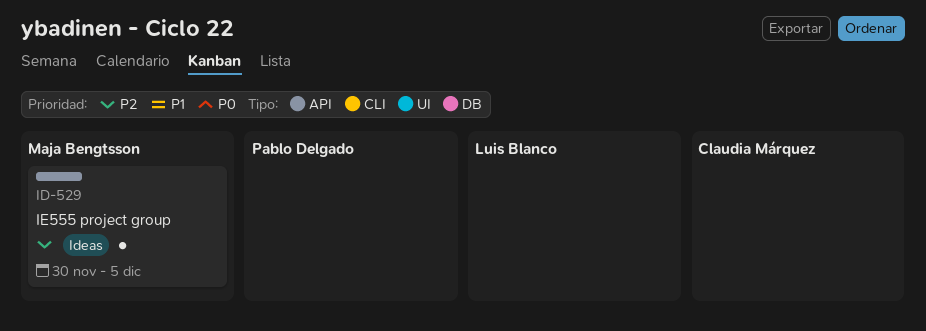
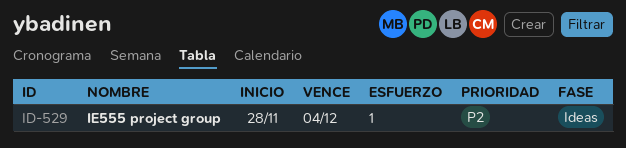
ID-529, start: Nov 30 -> Nov 28
ID-529, due: Dec 5 -> Dec 4

